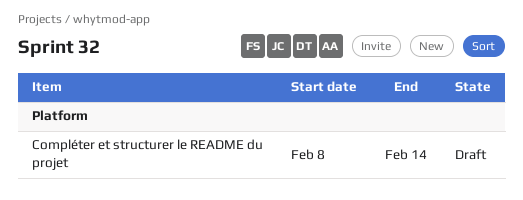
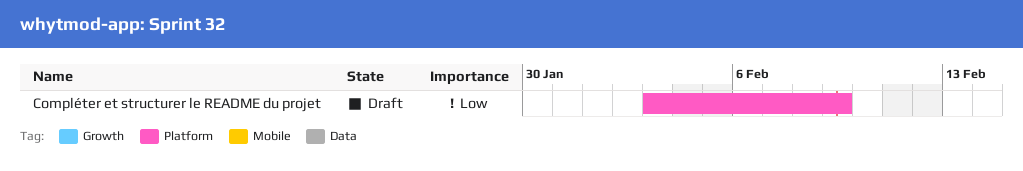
Compléter et structurer le README du projet, start: Feb 8 -> Feb 3
Compléter et structurer le README du projet, due: Feb 14 -> Feb 9

